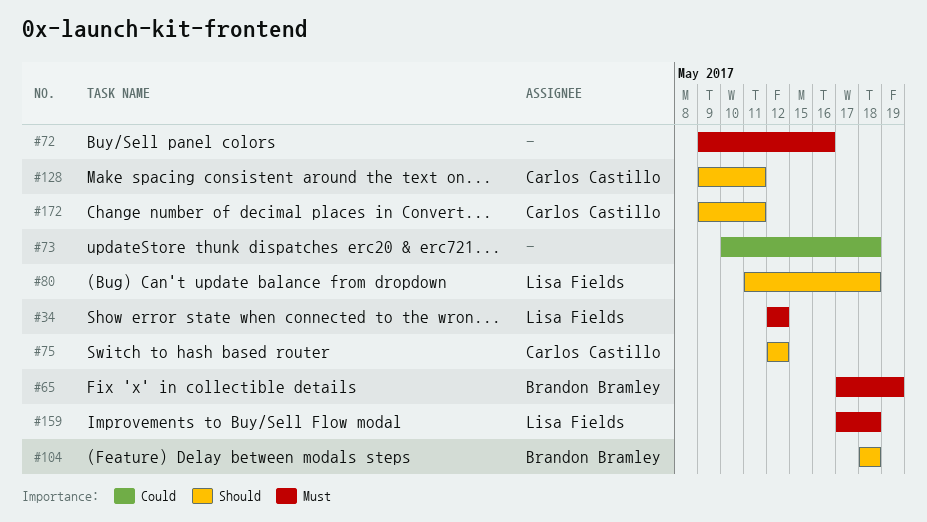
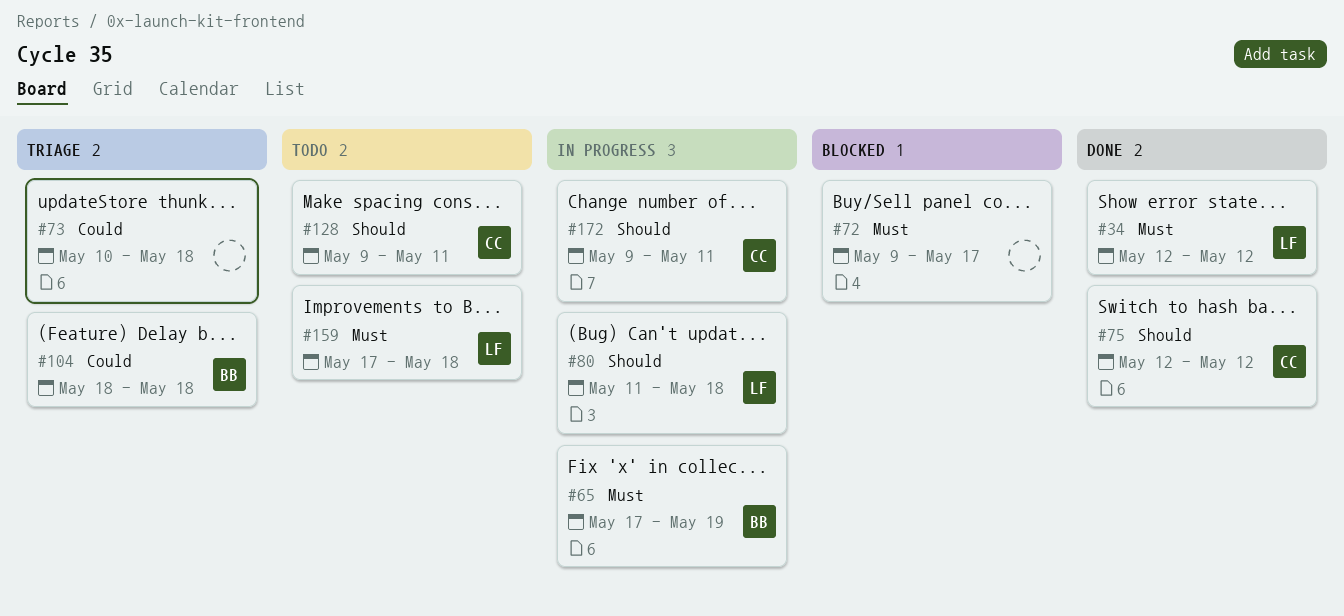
#72, due: May 16 -> May 17
#104, priority: Should -> Could

